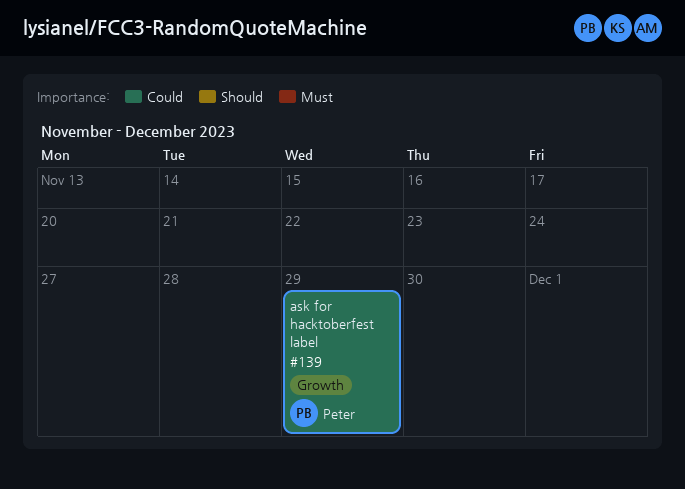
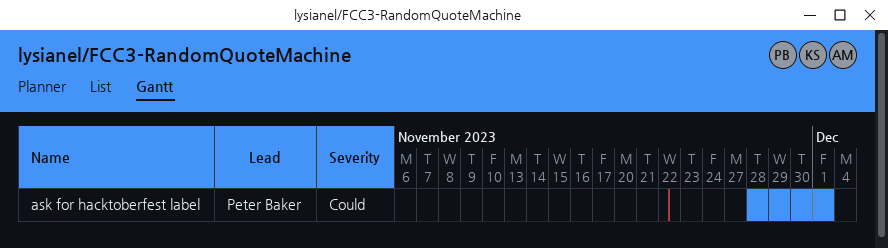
ask for hacktoberfest label, due: Nov 29 -> Dec 1

